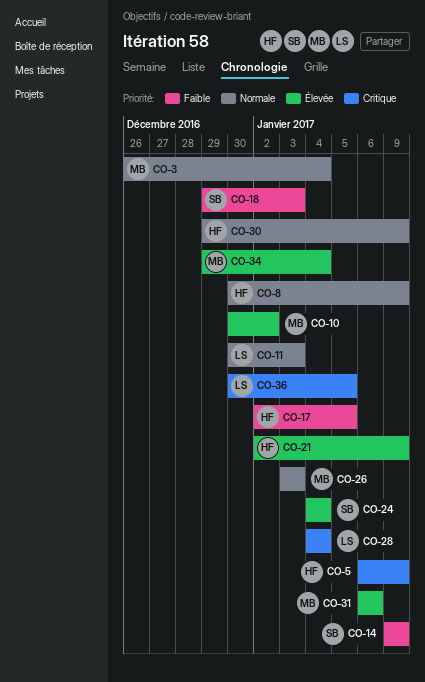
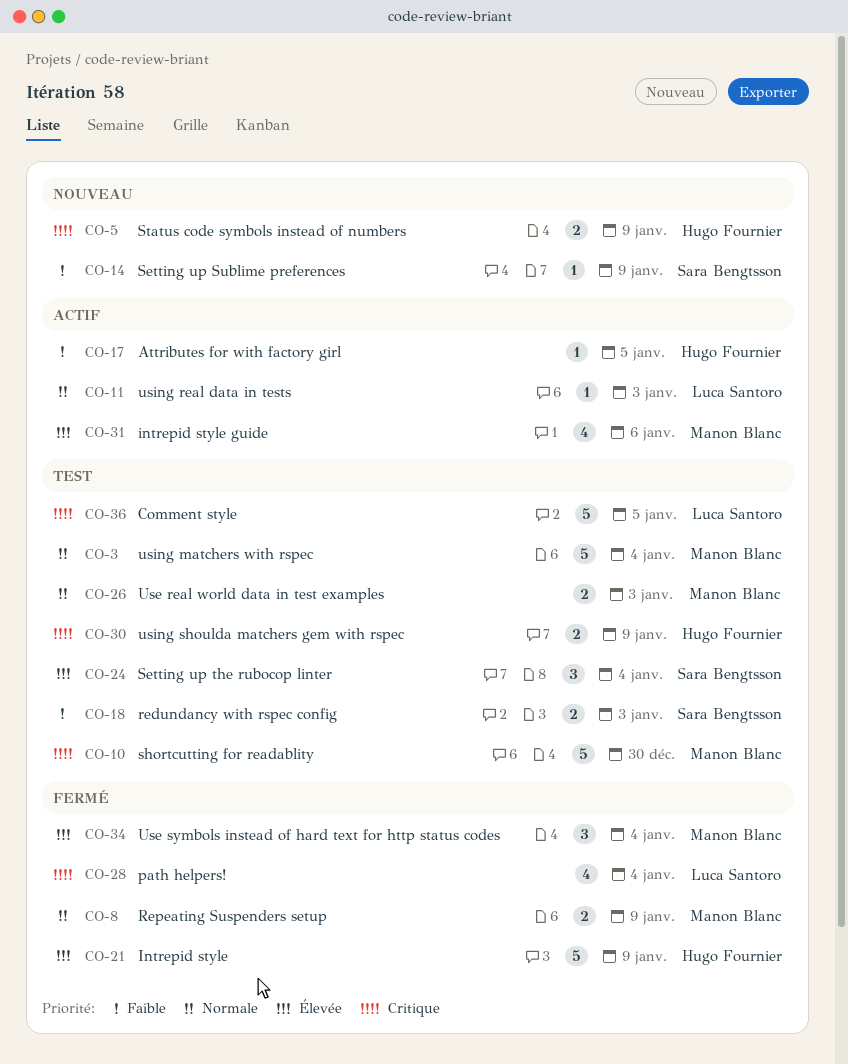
CO-8, owner: Hugo Fournier -> Manon Blanc
CO-10, priority: Élevée -> Critique
CO-10, due: Jan 2 -> Dec 30
CO-30, priority: Normale -> Critique

